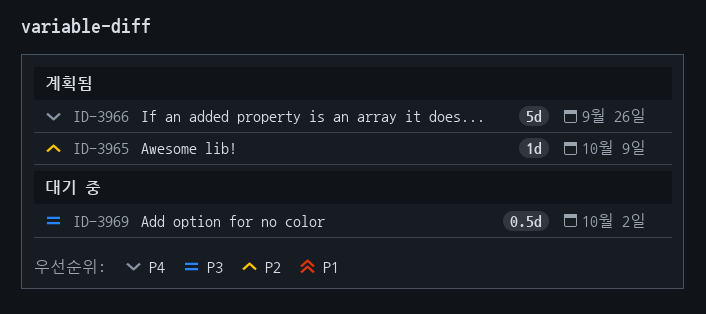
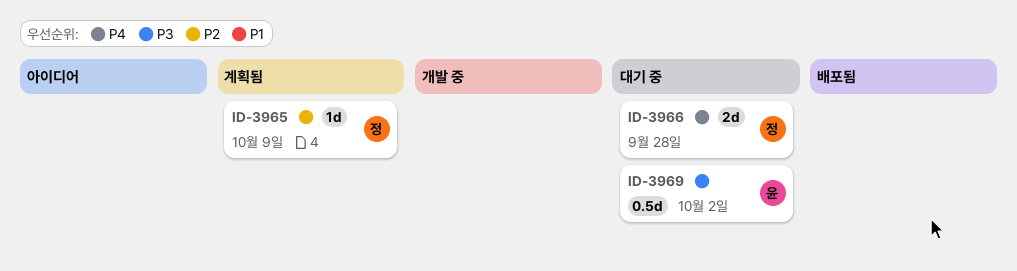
ID-3966, status: 계획됨 -> 대기 중
ID-3966, estimate: 5d -> 2d
ID-3966, due: Sep 26 -> Sep 28

